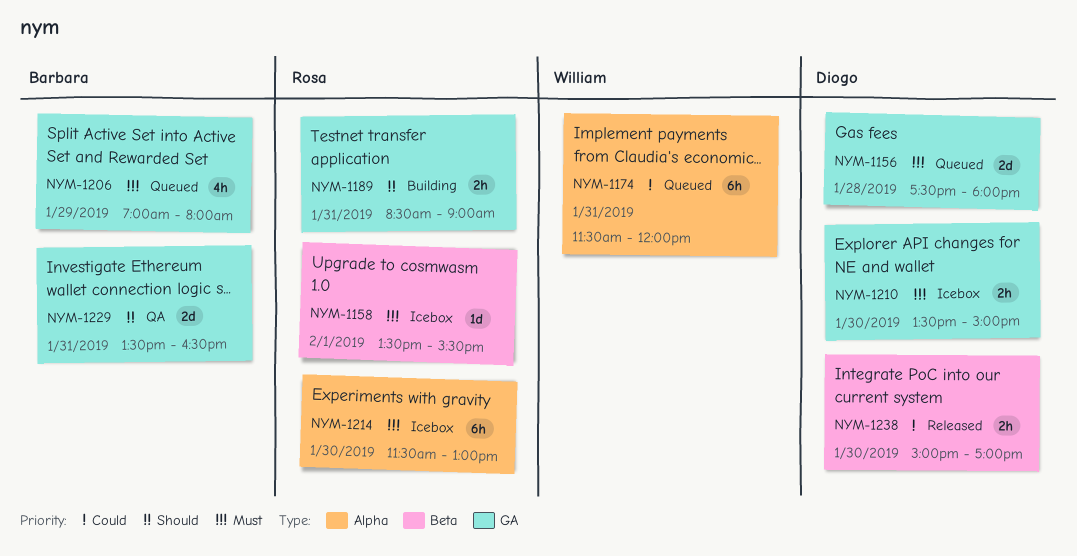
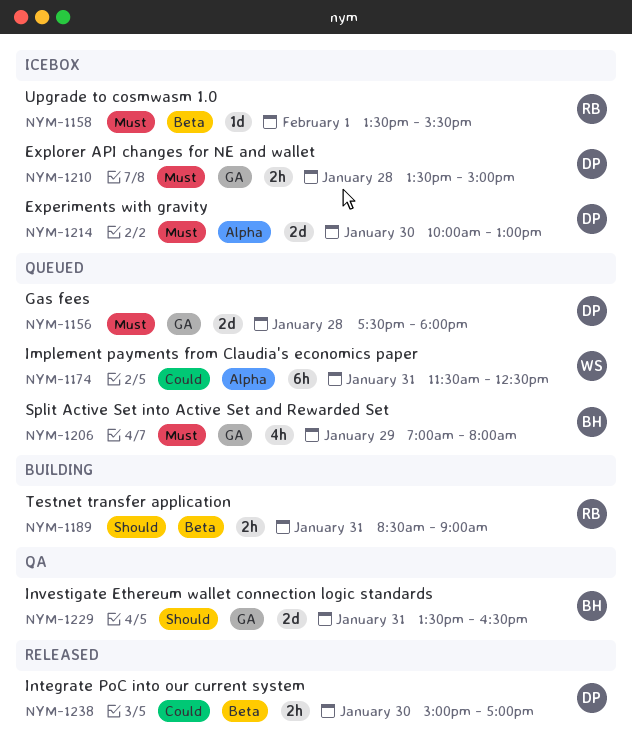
NYM-1174, ends: 12:00 -> 12:30
NYM-1189, label: GA -> Beta
NYM-1210, day: Jan 30 -> Jan 28
NYM-1214, owner: Rosa -> Diogo
NYM-1214, estimate: 6h -> 2d
NYM-1214, begins: 11:30 -> 10:00

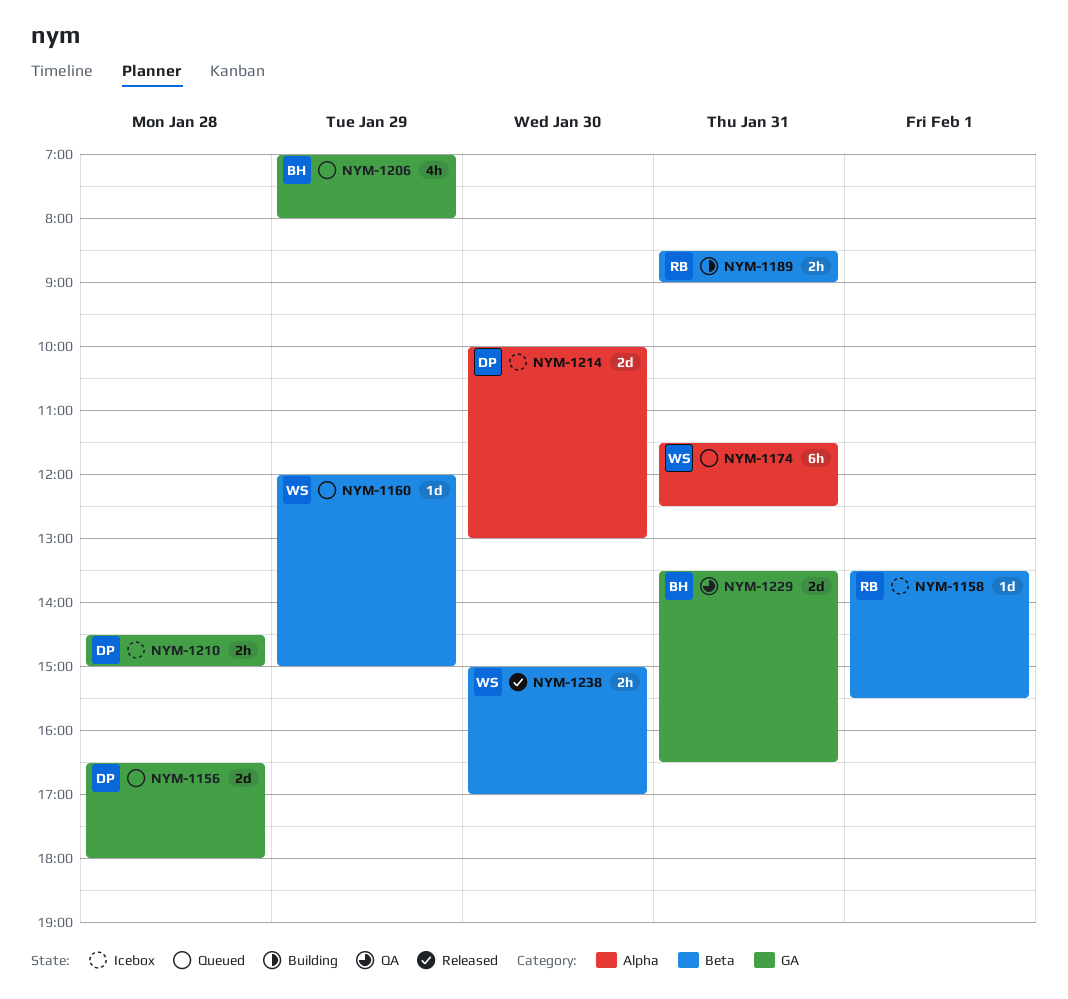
NYM-1156, begins: 17:30 -> 16:30
NYM-1160: none -> present
NYM-1210, begins: 13:30 -> 14:30
NYM-1238, owner: DP -> WS

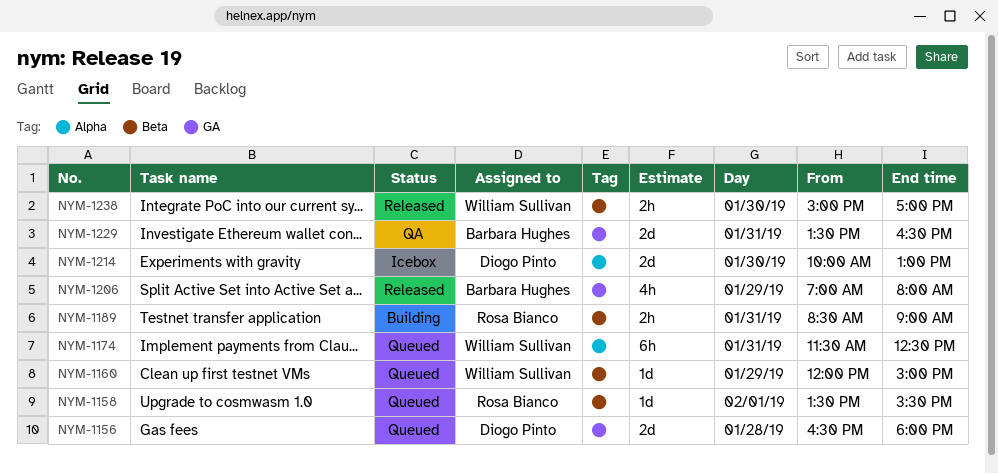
NYM-1158, status: Icebox -> Queued
NYM-1206, status: Queued -> Released
NYM-1210: present -> none

